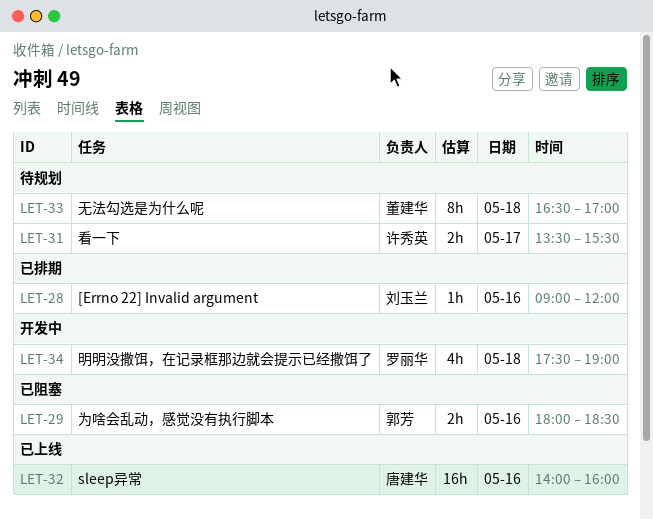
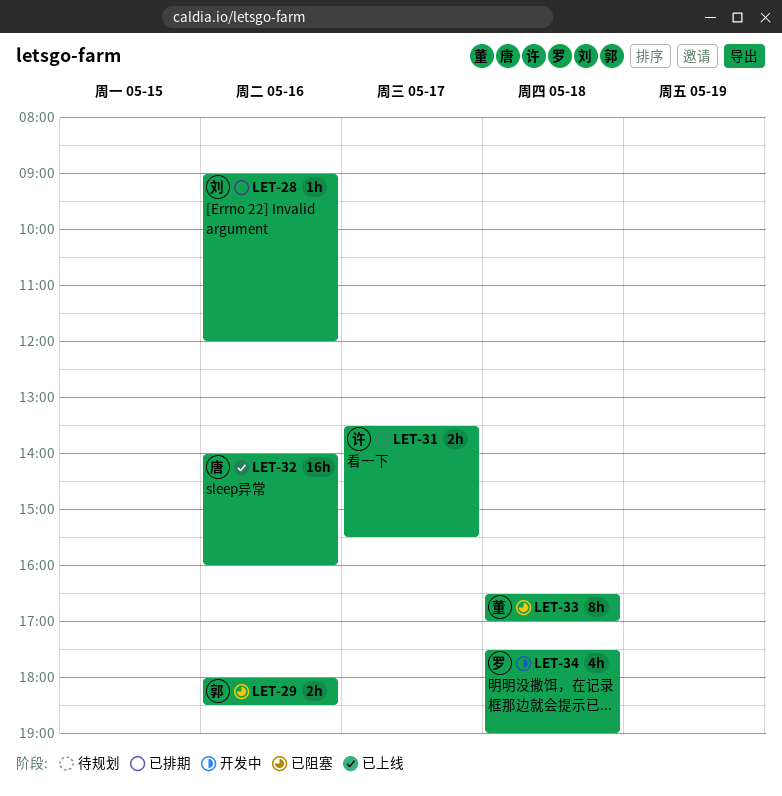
LET-33, status: 待规划 -> 已阻塞

